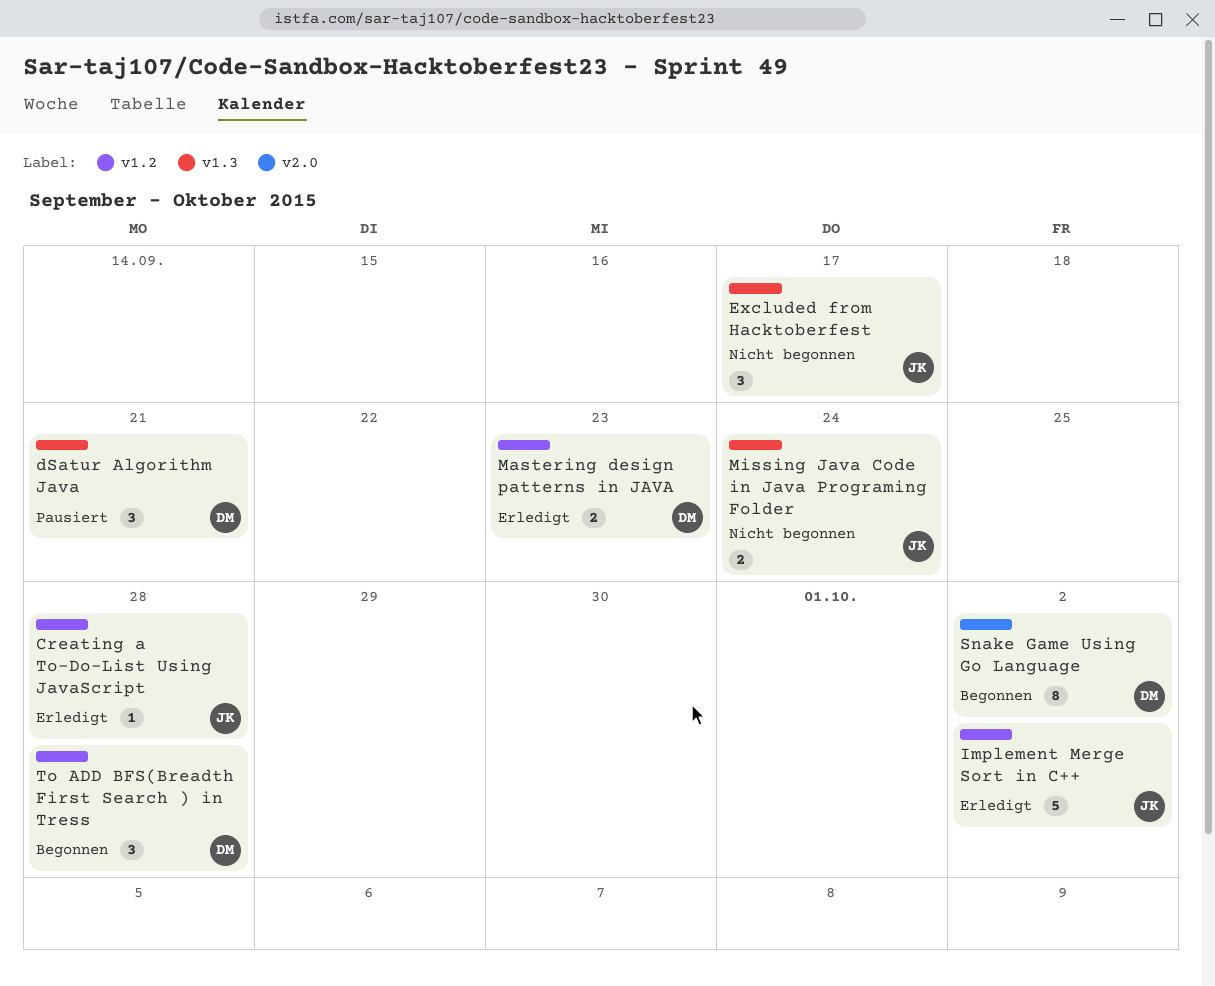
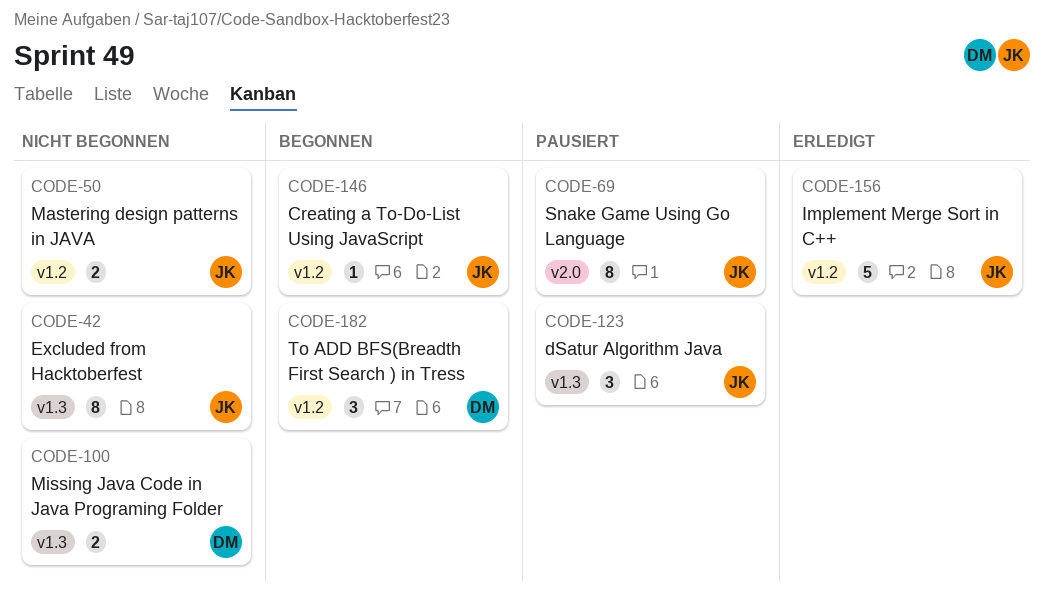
Creating a To-Do-List Using JavaScript, status: Erledigt -> Begonnen
dSatur Algorithm Java, owner: DM -> JK
Excluded from Hacktoberfest, estimate: 3 -> 8
Mastering design patterns in JAVA, status: Erledigt -> Nicht begonnen
Mastering design patterns in JAVA, owner: DM -> JK
Missing Java Code in Java Programing Folder, owner: JK -> DM
Snake Game Using Go Language, status: Begonnen -> Pausiert
Snake Game Using Go Language, owner: DM -> JK

